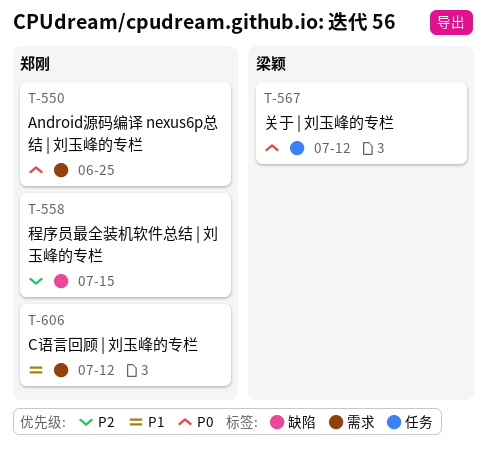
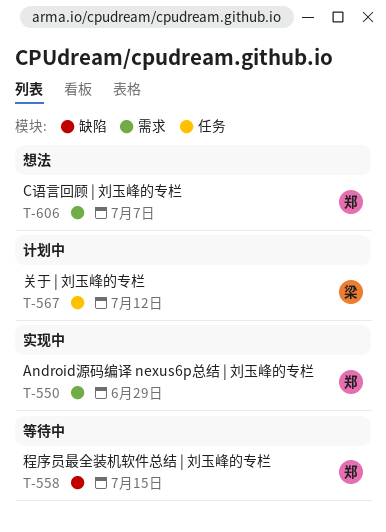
T-550, due: Jun 25 -> Jun 29
T-606, due: Jul 12 -> Jul 7

